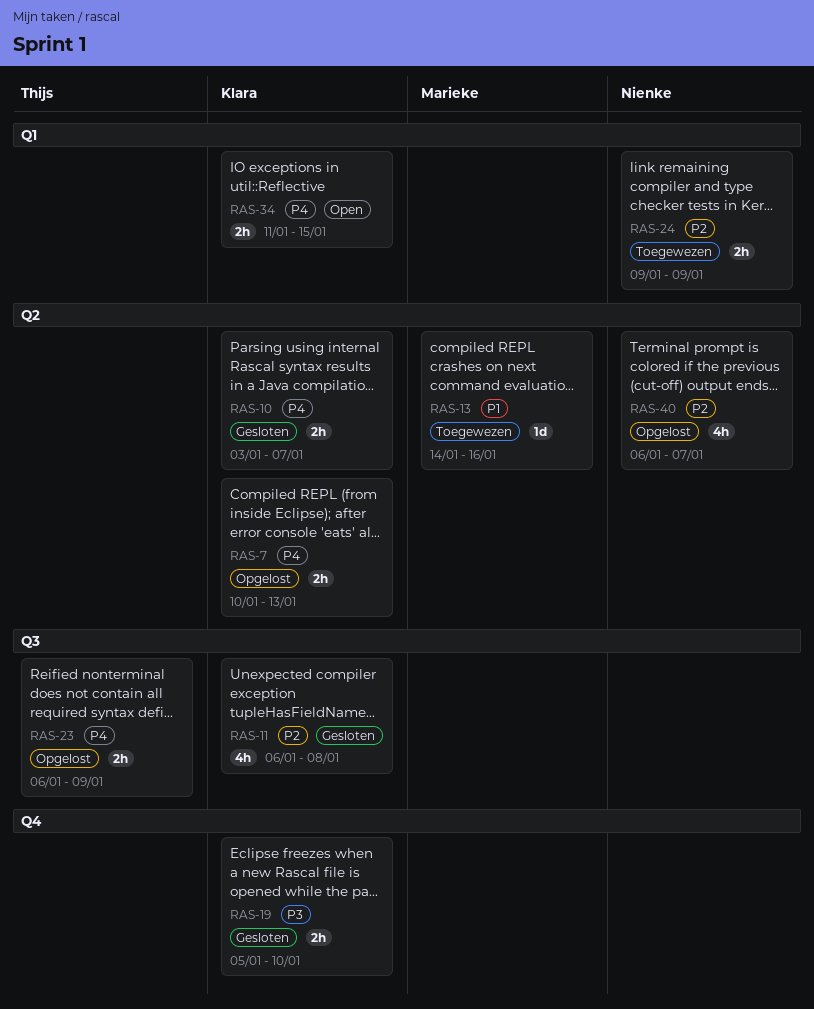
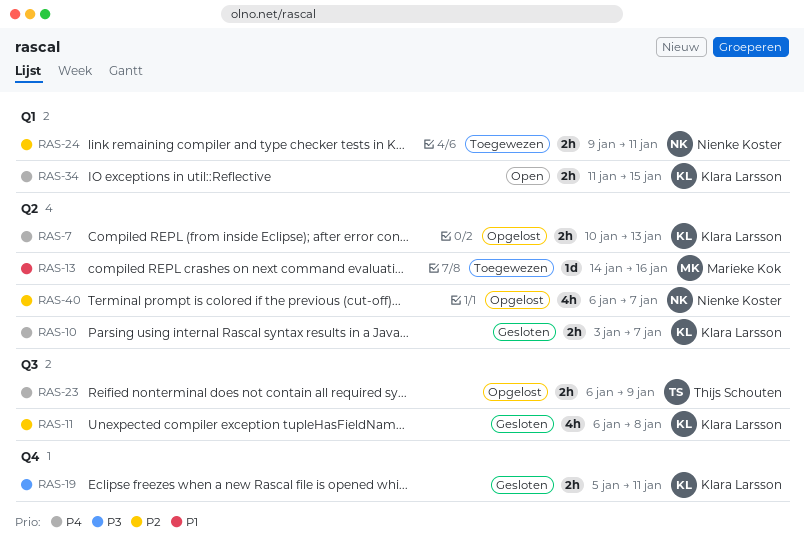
RAS-19, due: Jan 10 -> Jan 11
RAS-24, due: Jan 9 -> Jan 11

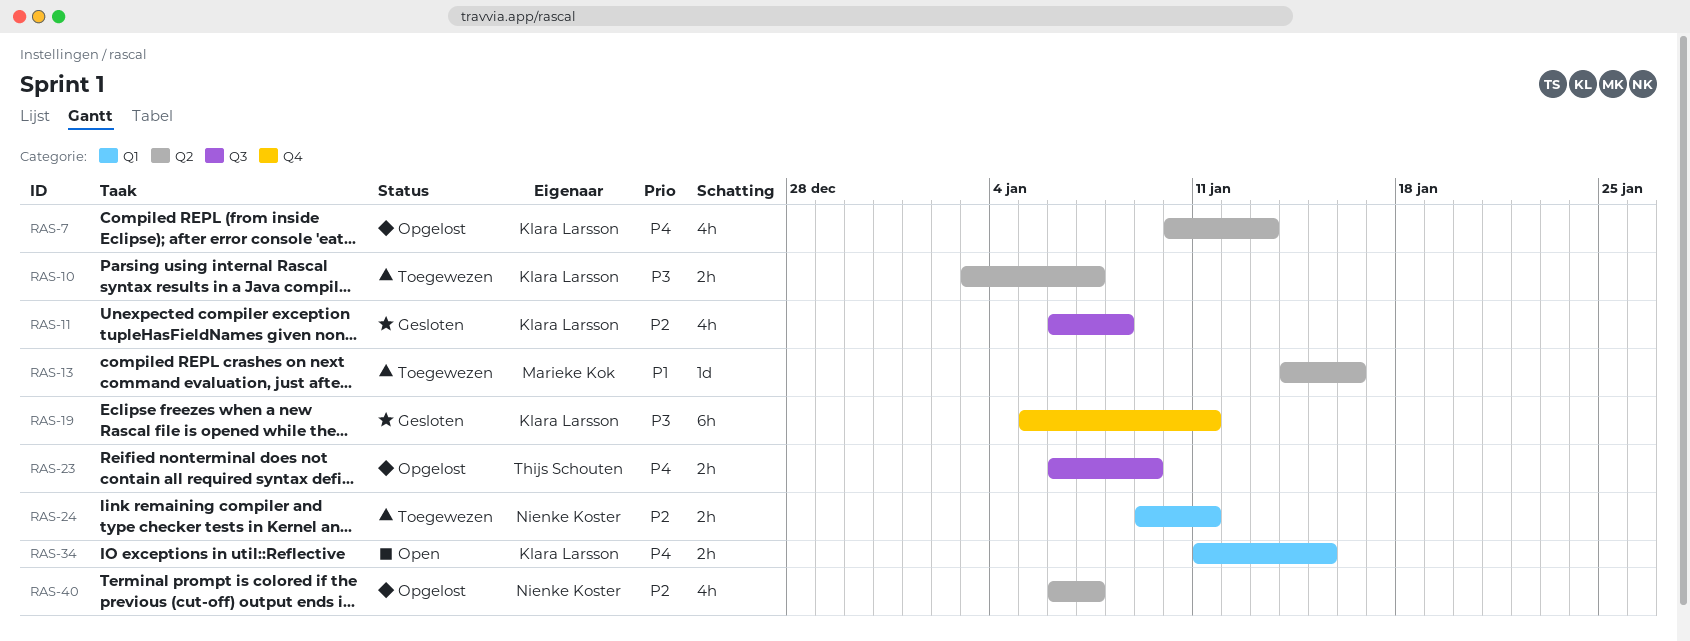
RAS-7, estimate: 2h -> 4h
RAS-10, status: Gesloten -> Toegewezen
RAS-10, priority: P4 -> P3
RAS-19, estimate: 2h -> 6h

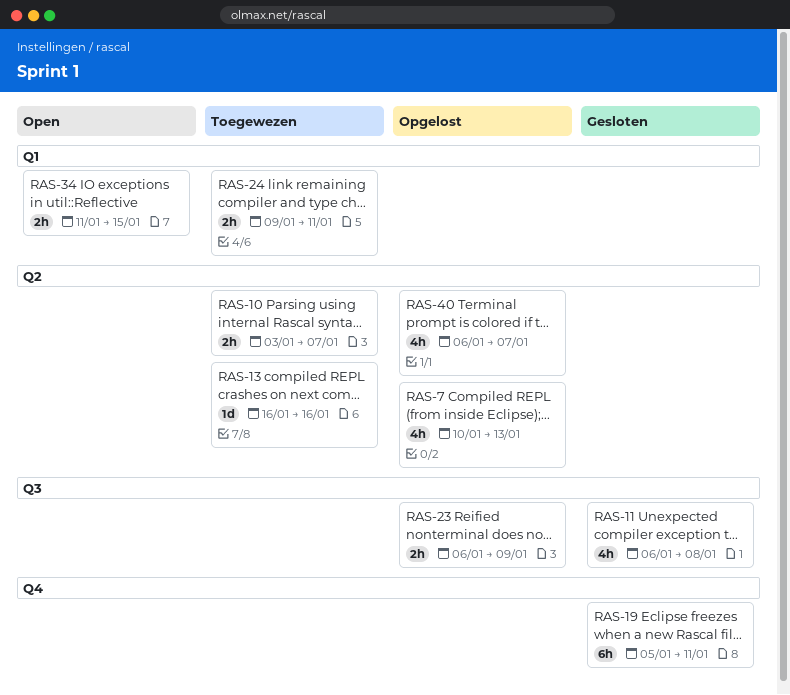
RAS-13, start: Jan 14 -> Jan 16

